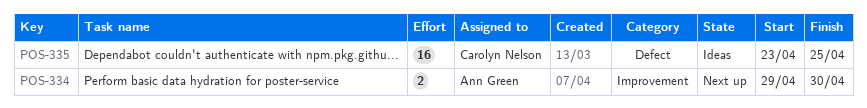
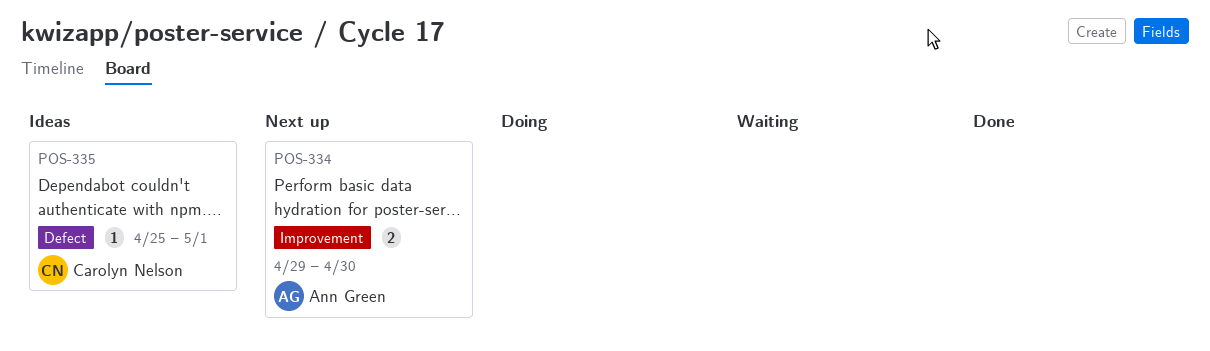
POS-335, estimate: 16 -> 1
POS-335, start: Apr 23 -> Apr 25
POS-335, due: Apr 25 -> May 1

